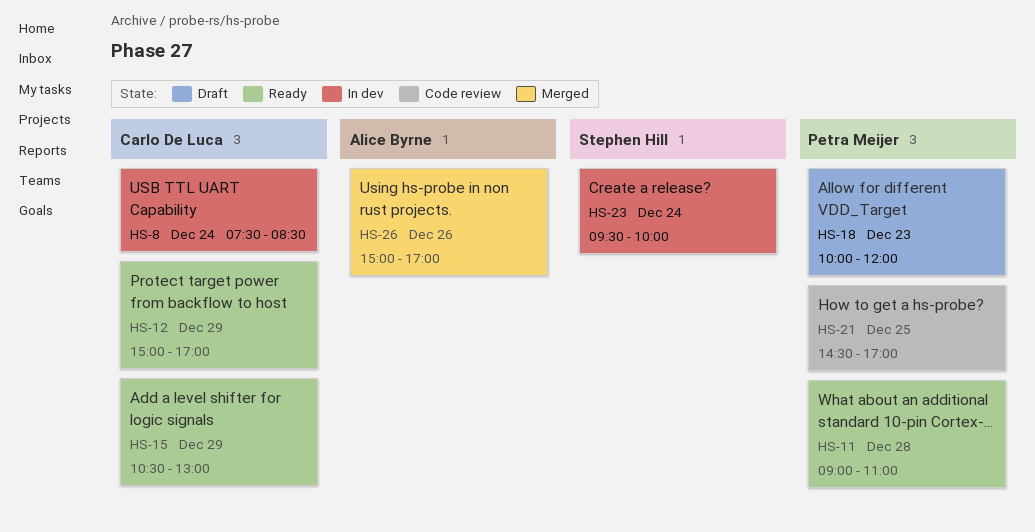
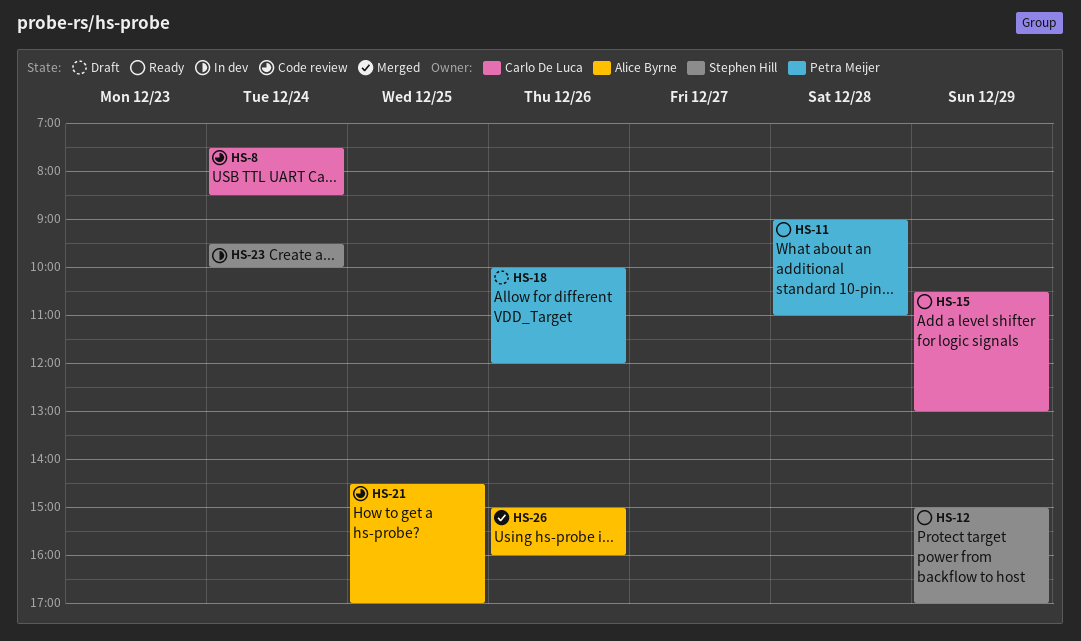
HS-8, status: In dev -> Code review
HS-12, owner: Carlo De Luca -> Stephen Hill
HS-18, day: Dec 23 -> Dec 26
HS-21, owner: Petra Meijer -> Alice Byrne
HS-26, ends: 17:00 -> 16:00

